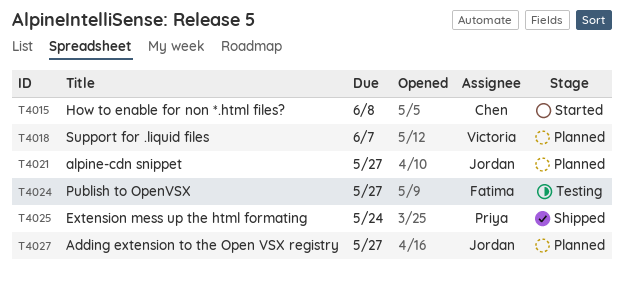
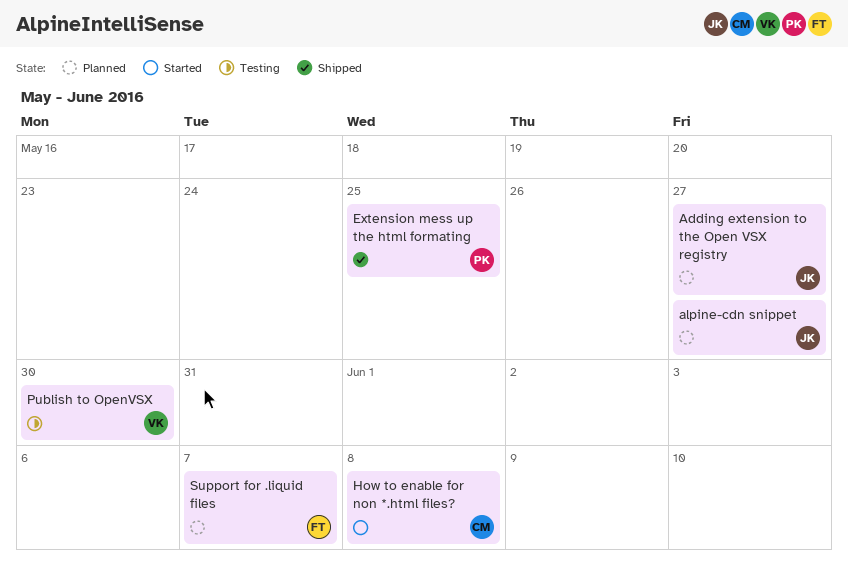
Extension mess up the html formating, due: May 24 -> May 25
Publish to OpenVSX, owner: Fatima -> Victoria
Publish to OpenVSX, due: May 27 -> May 30
Support for .liquid files, owner: Victoria -> Fatima

